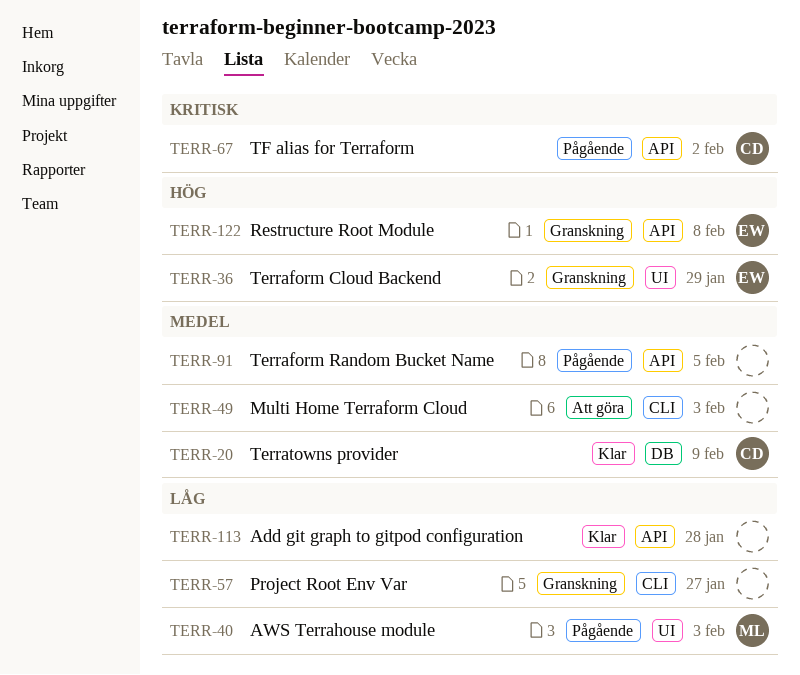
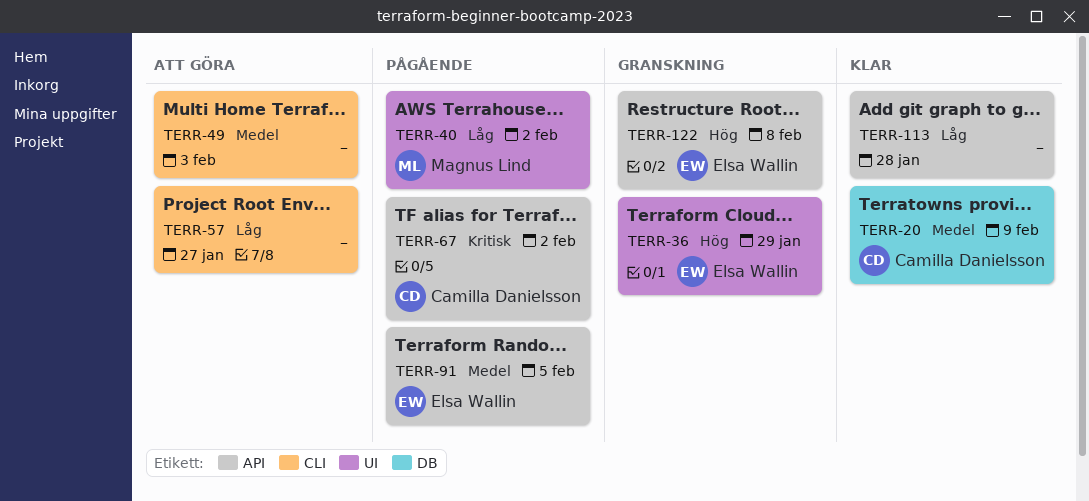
TERR-40, due: Feb 3 -> Feb 2
TERR-57, status: Granskning -> Att göra
TERR-91, owner: none -> Elsa Wallin

